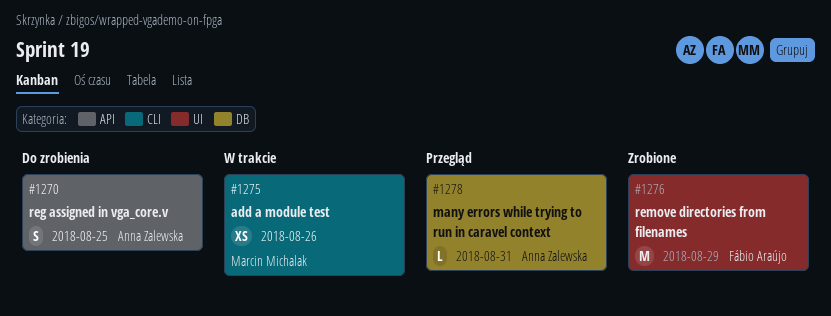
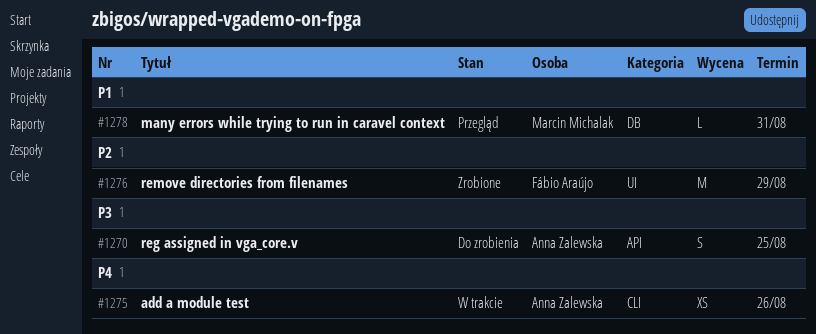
#1275, owner: Marcin Michalak -> Anna Zalewska
#1278, owner: Anna Zalewska -> Marcin Michalak

